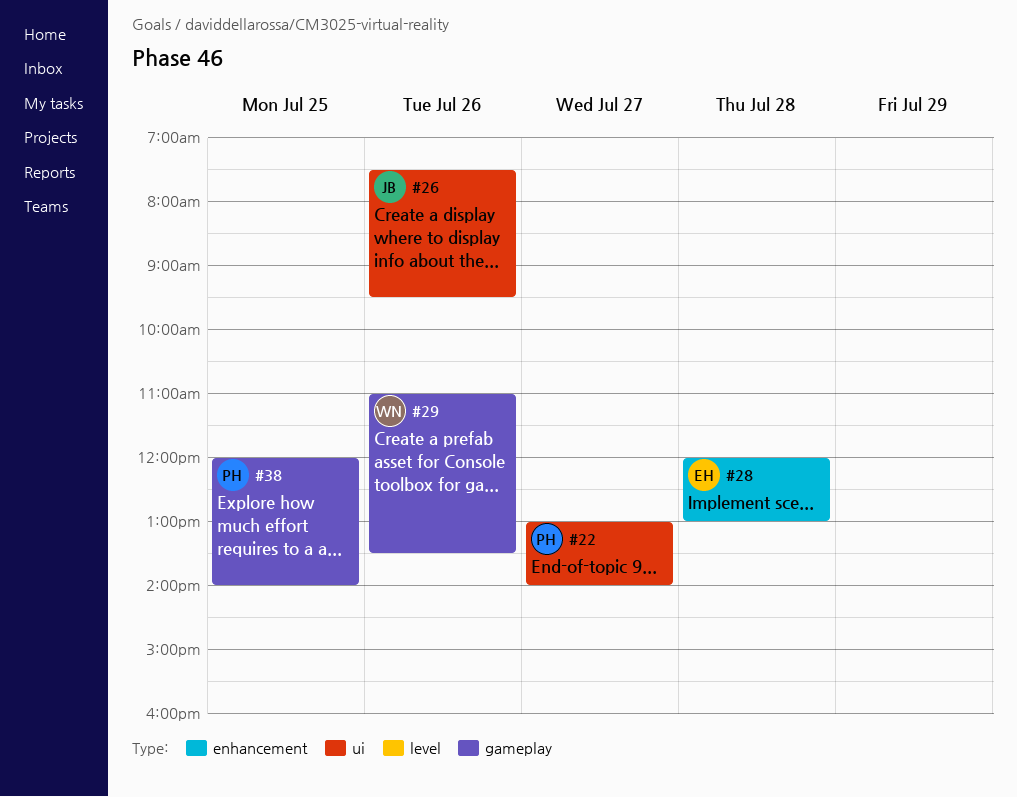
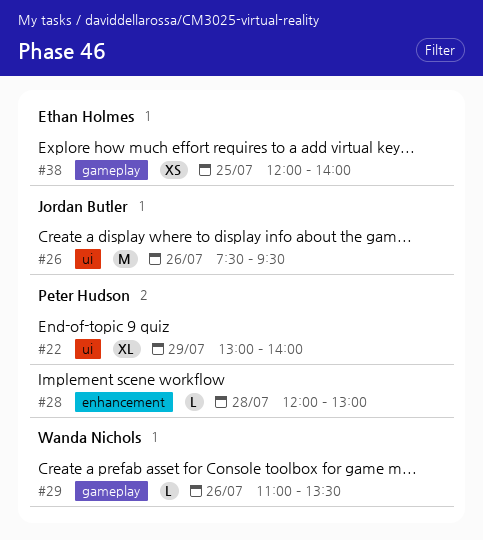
#22, day: Jul 27 -> Jul 29
#28, owner: Ethan Holmes -> Peter Hudson
#38, owner: Peter Hudson -> Ethan Holmes

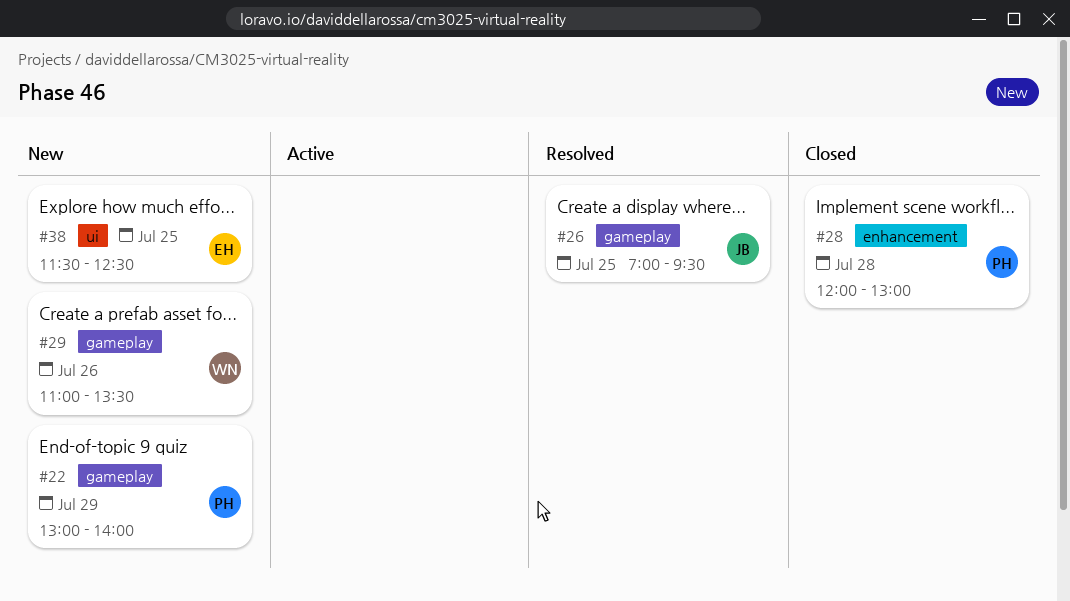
#22, label: ui -> gameplay
#26, label: ui -> gameplay
#26, day: Jul 26 -> Jul 25
#26, begins: 07:30 -> 07:00
#38, label: gameplay -> ui
#38, begins: 12:00 -> 11:30
#38, ends: 14:00 -> 12:30

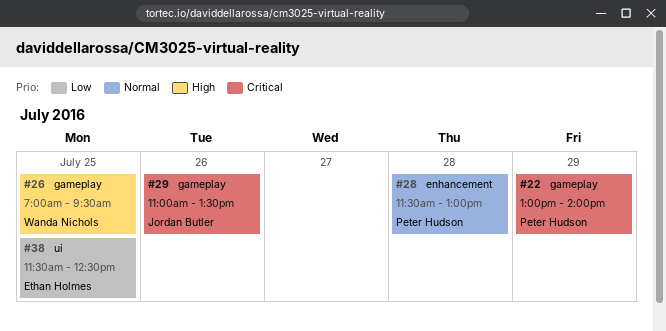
#26, owner: Jordan Butler -> Wanda Nichols
#28, begins: 12:00 -> 11:30
#29, owner: Wanda Nichols -> Jordan Butler

